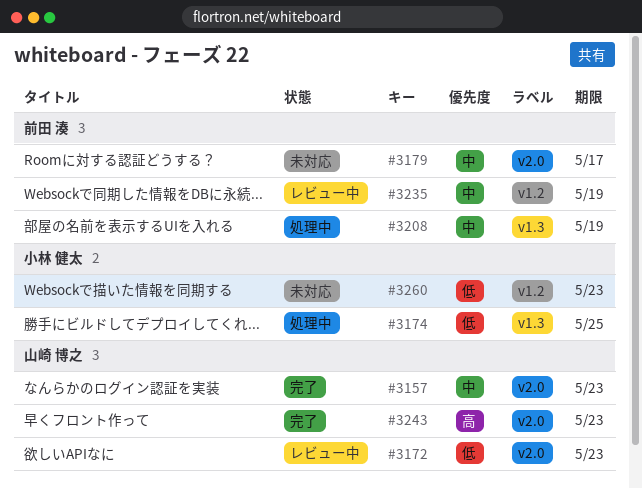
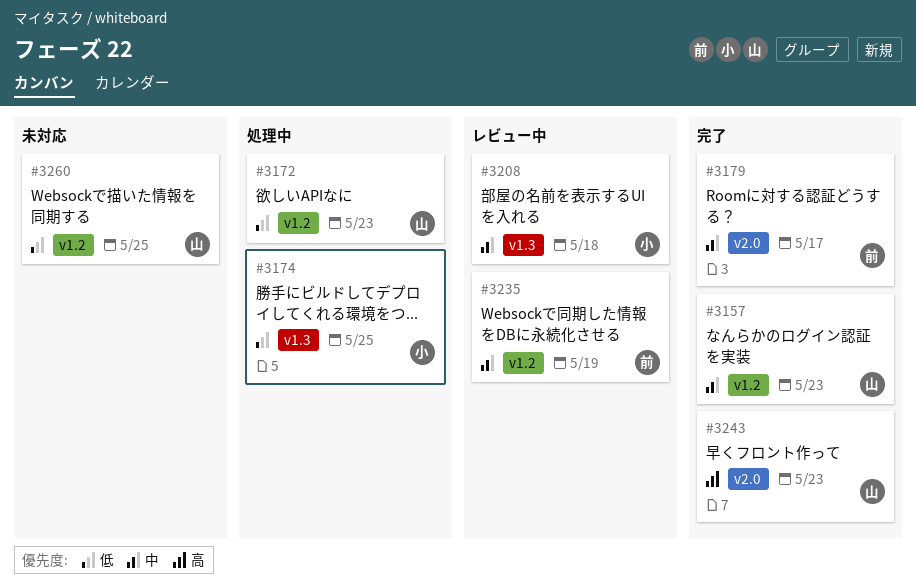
#3157, label: v2.0 -> v1.2
#3172, status: レビュー中 -> 処理中
#3172, label: v2.0 -> v1.2
#3179, status: 未対応 -> 完了
#3208, status: 処理中 -> レビュー中
#3208, owner: 前田 湊 -> 小林 健太
#3208, due: May 19 -> May 18
#3260, owner: 小林 健太 -> 山崎 博之
#3260, due: May 23 -> May 25

